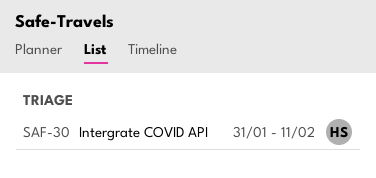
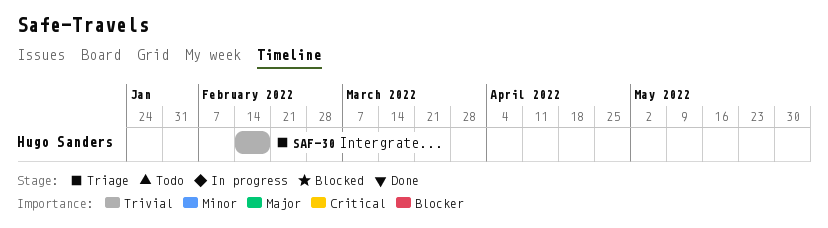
SAF-30, start: Jan 31 -> Feb 14
SAF-30, due: Feb 11 -> Feb 18

